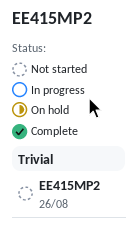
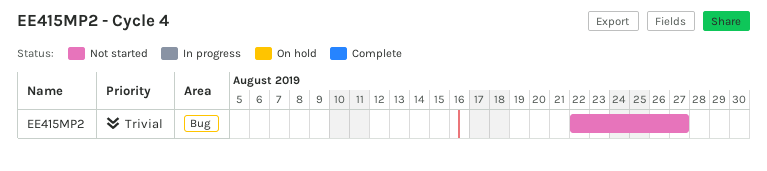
EE415MP2, due: Aug 26 -> Aug 27

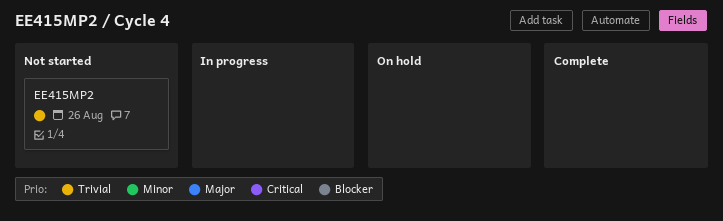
EE415MP2, due: Aug 27 -> Aug 26

